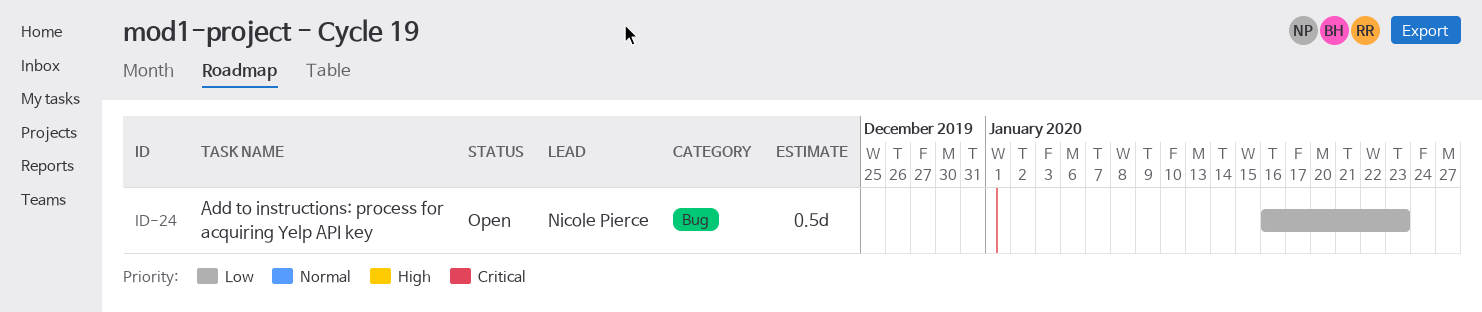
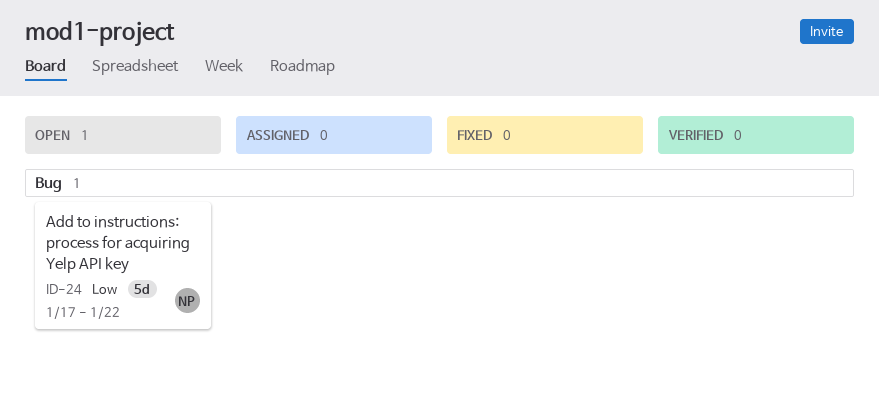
ID-24, estimate: 0.5d -> 5d
ID-24, start: Jan 16 -> Jan 17
ID-24, due: Jan 23 -> Jan 22

